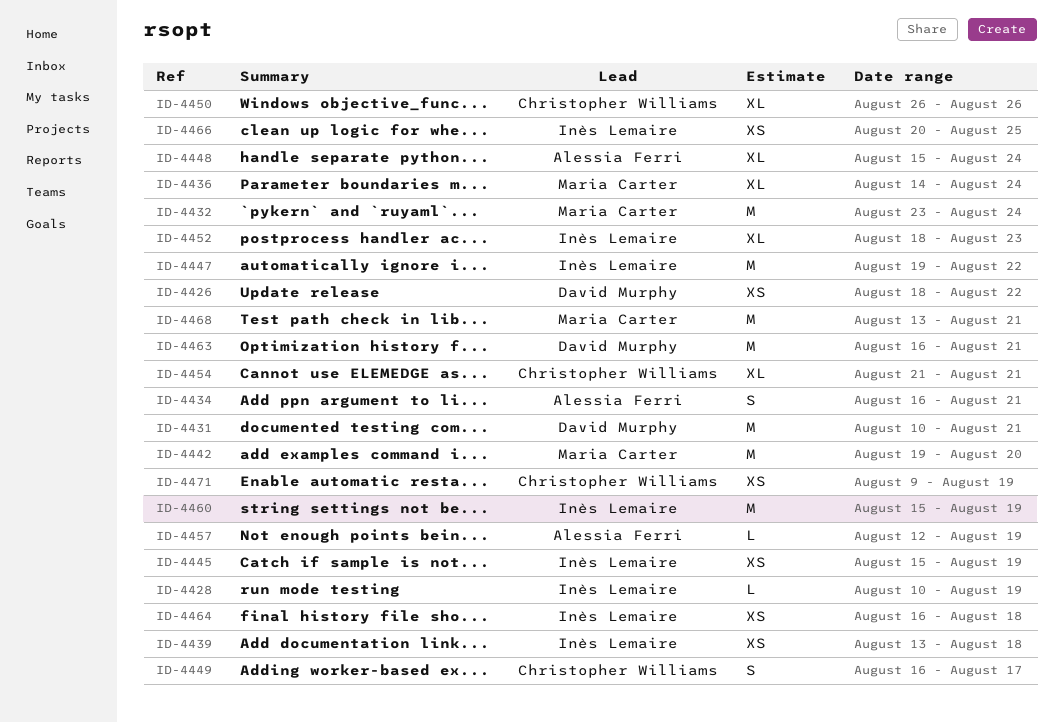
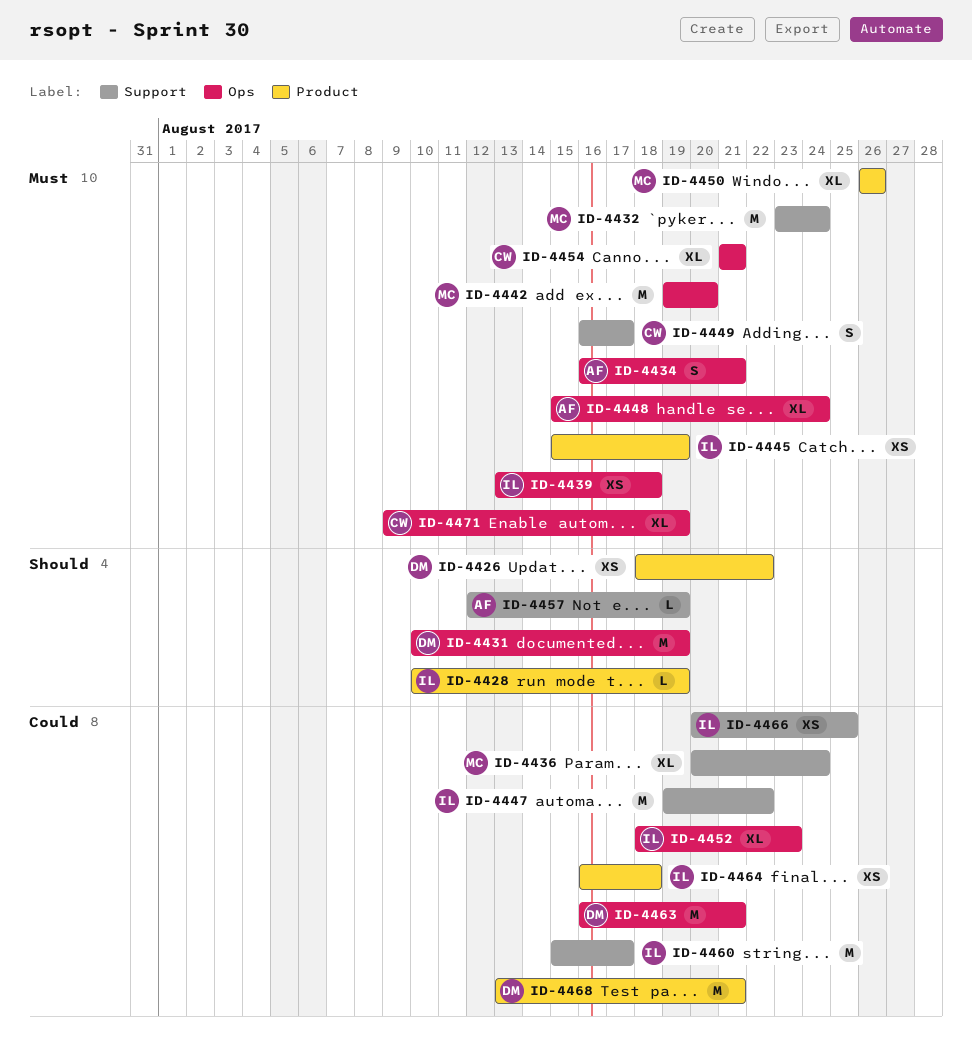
ID-4431, due: Aug 21 -> Aug 19
ID-4436, start: Aug 14 -> Aug 20
ID-4450, owner: Christopher Williams -> Maria Carter
ID-4460, due: Aug 19 -> Aug 17
ID-4468, owner: Maria Carter -> David Murphy
ID-4471, estimate: XS -> XL

